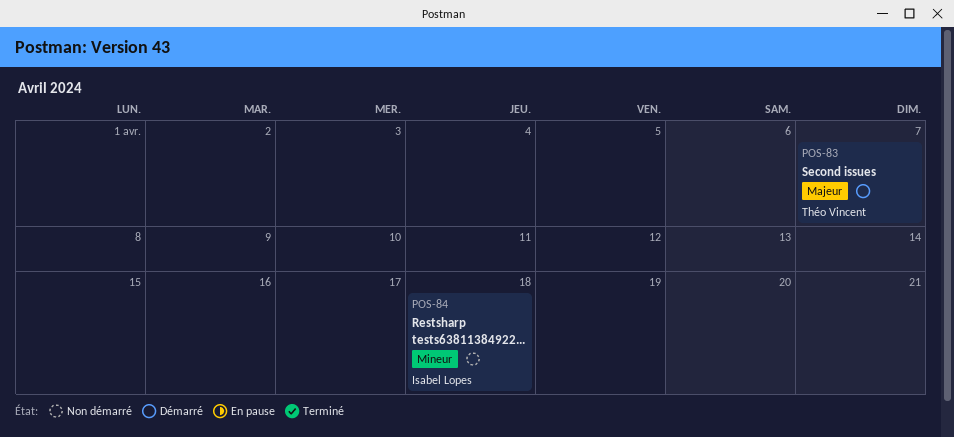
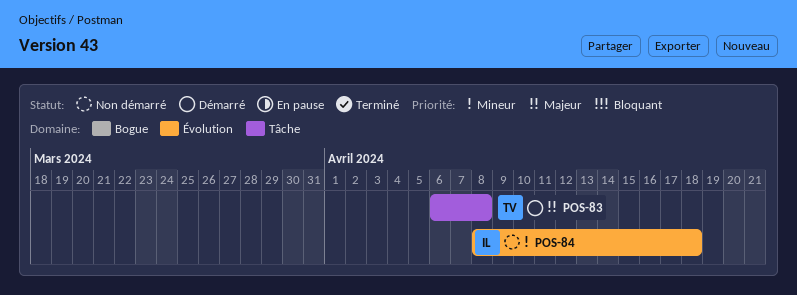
POS-83, due: Apr 7 -> Apr 8

